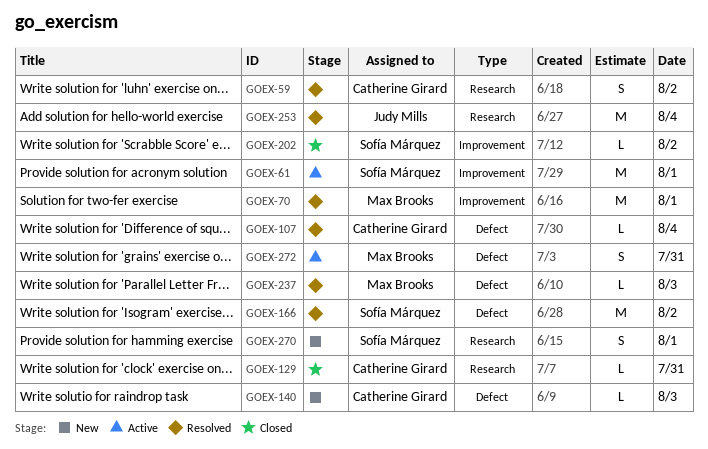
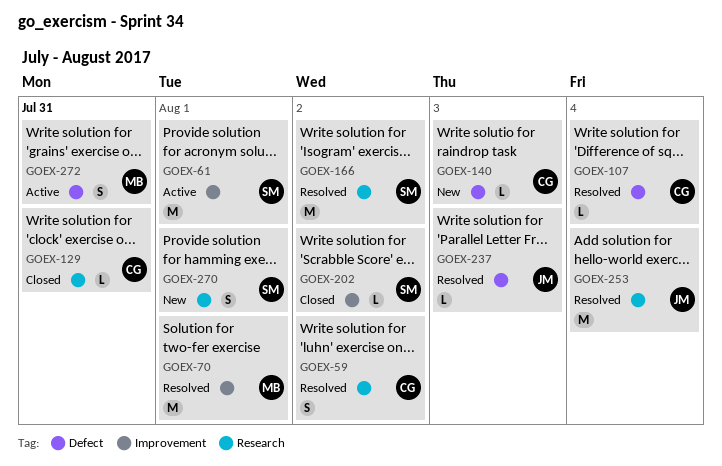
GOEX-166, label: Defect -> Research
GOEX-237, owner: Max Brooks -> Judy Mills

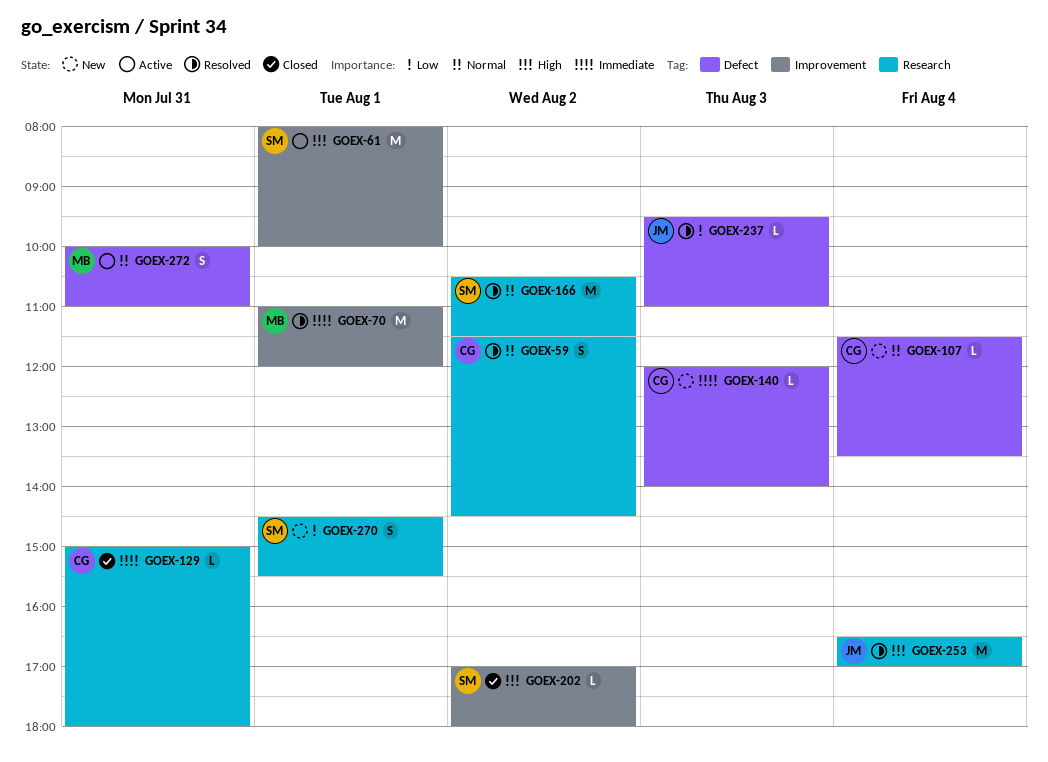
GOEX-107, status: Resolved -> New

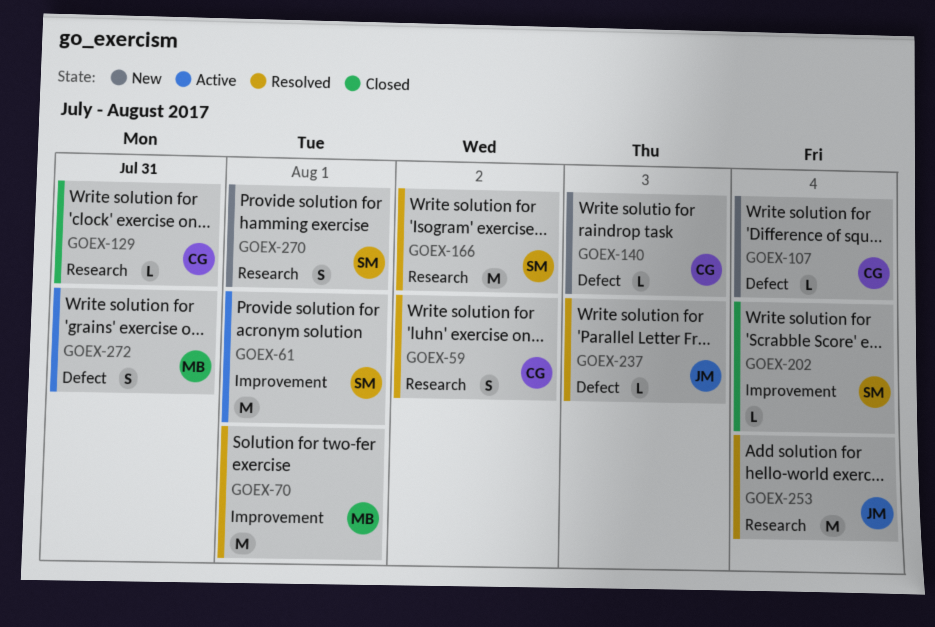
GOEX-202, day: Aug 2 -> Aug 4

